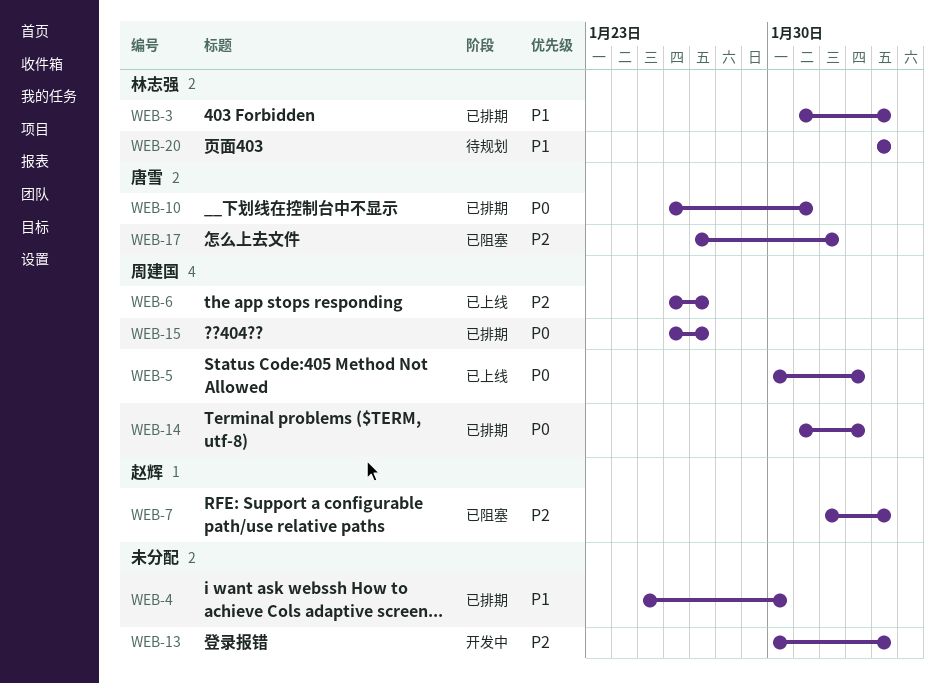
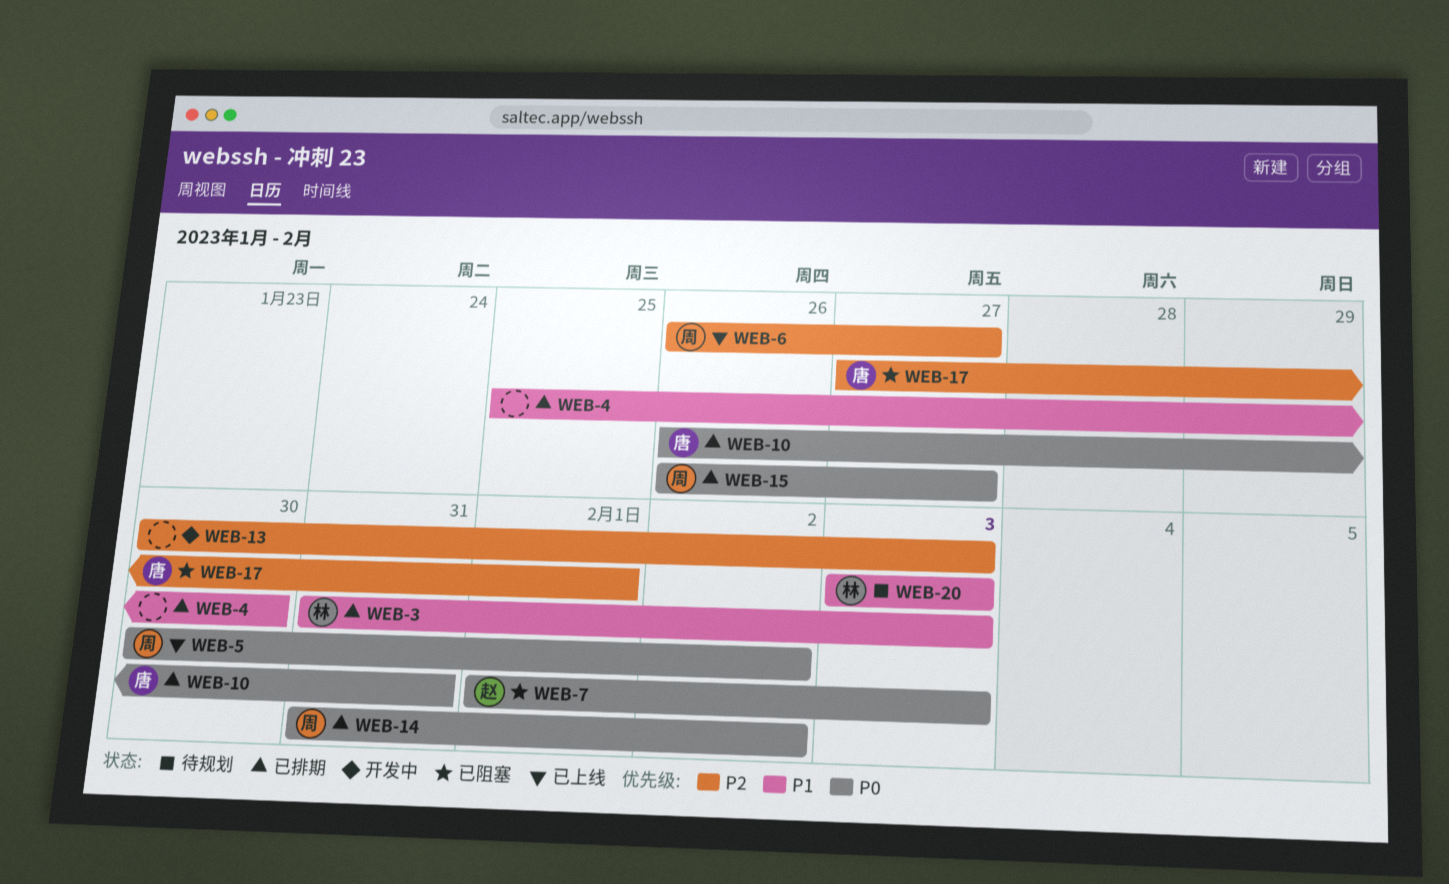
WEB-7, priority: P2 -> P0

